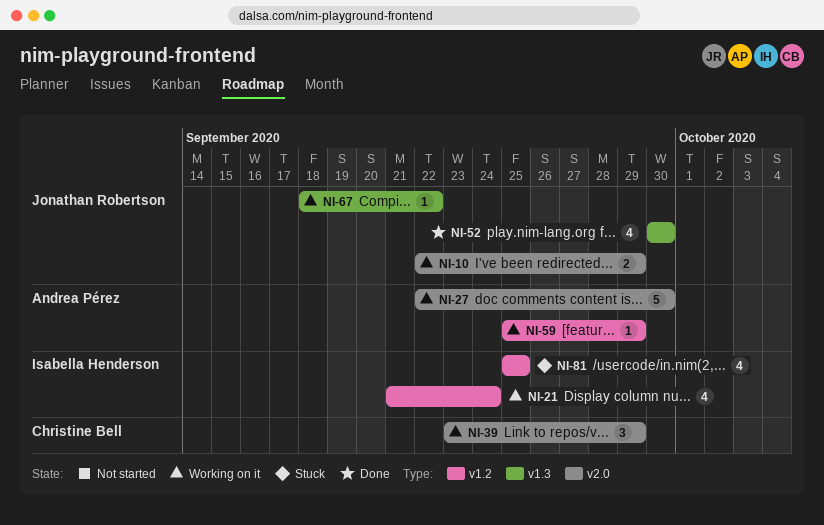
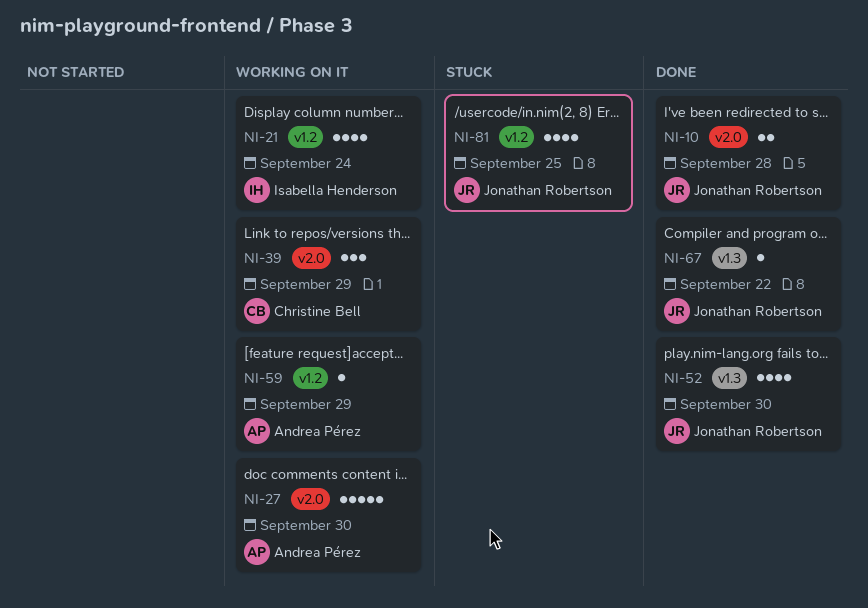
NI-10, status: Working on it -> Done
NI-10, due: Sep 29 -> Sep 28
NI-67, status: Working on it -> Done
NI-81, owner: Isabella Henderson -> Jonathan Robertson

